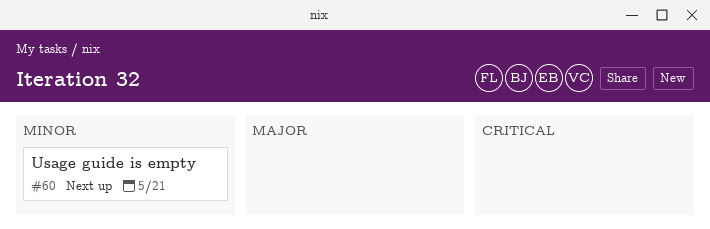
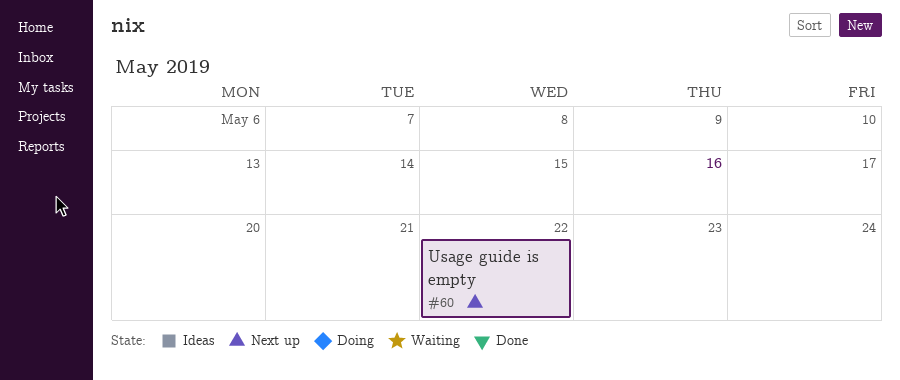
#60, due: May 21 -> May 22

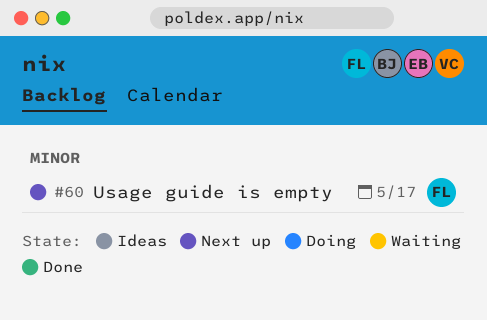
#60, due: May 22 -> May 17

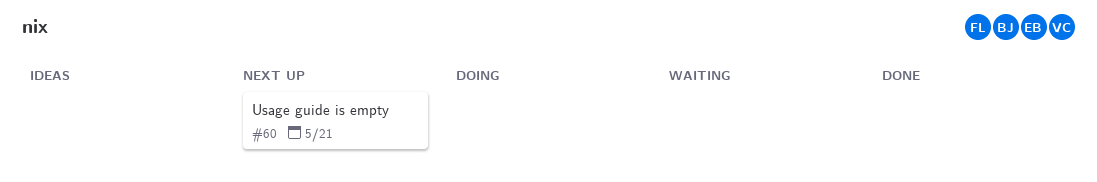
#60, due: May 17 -> May 21

